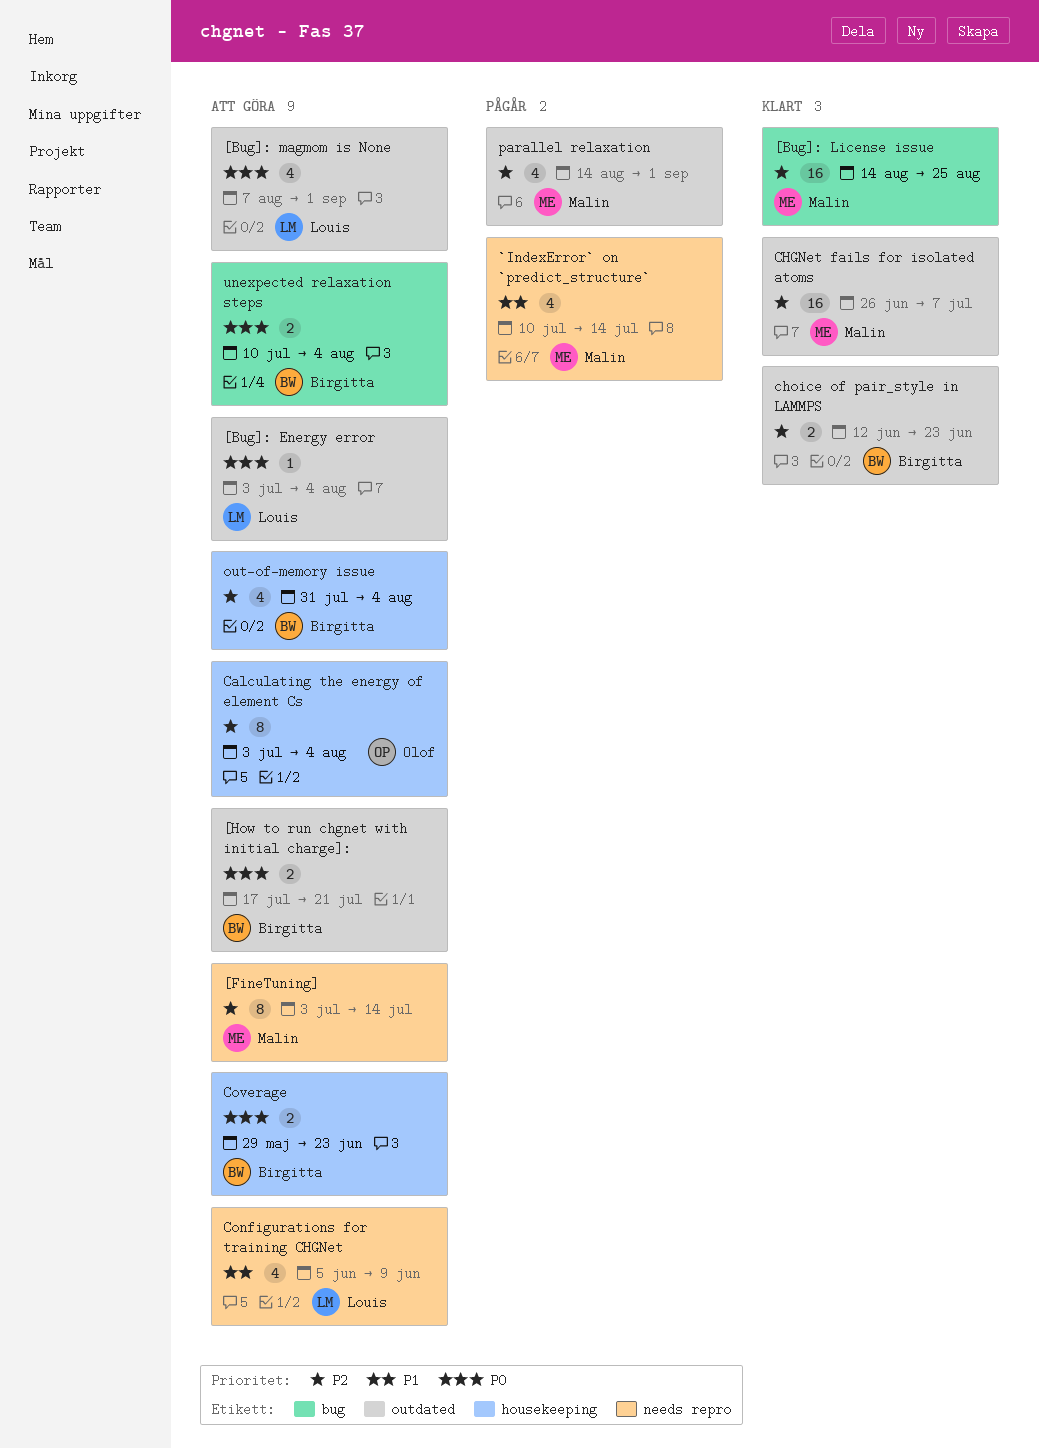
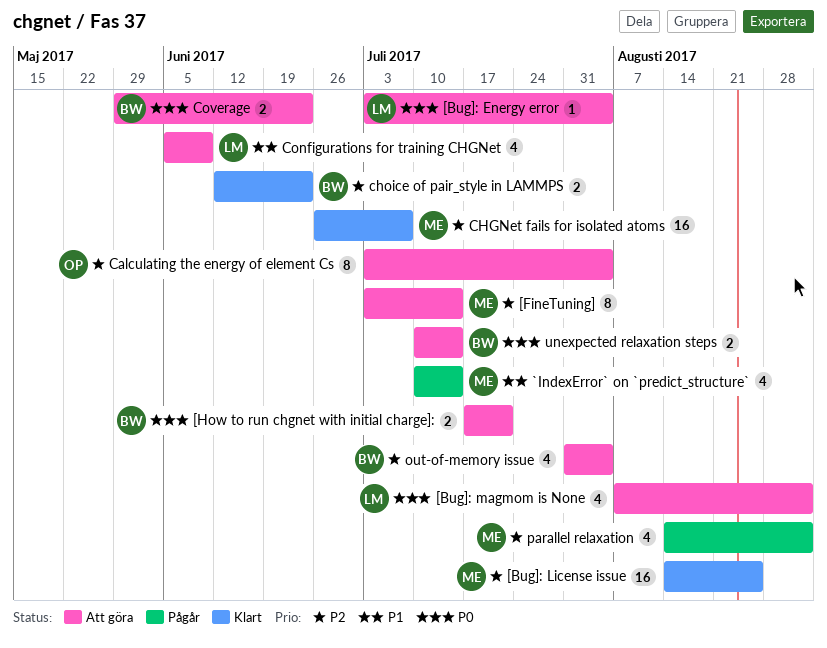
unexpected relaxation steps, due: Aug 4 -> Jul 14

